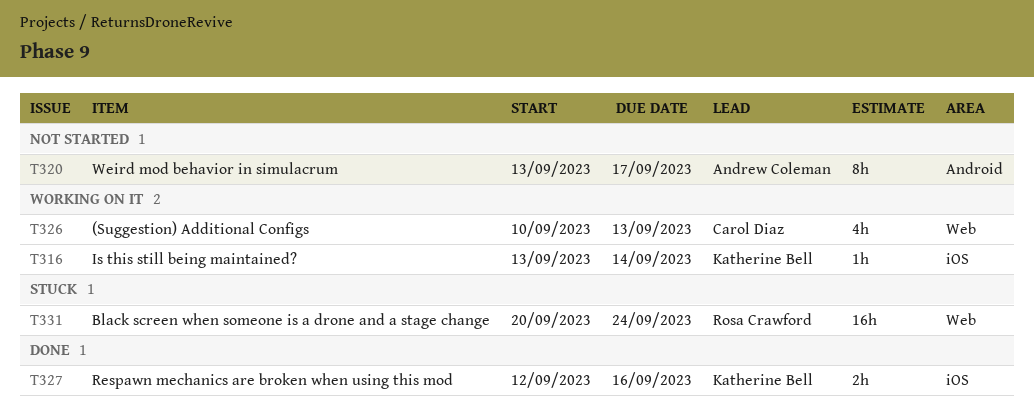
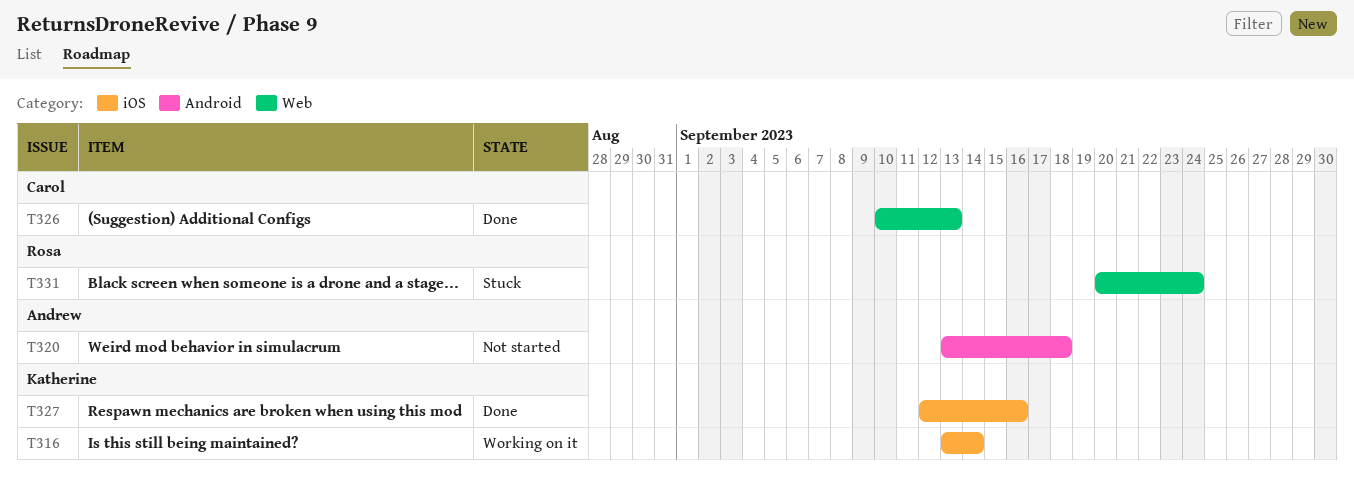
T320, due: Sep 17 -> Sep 18
T326, status: Working on it -> Done

